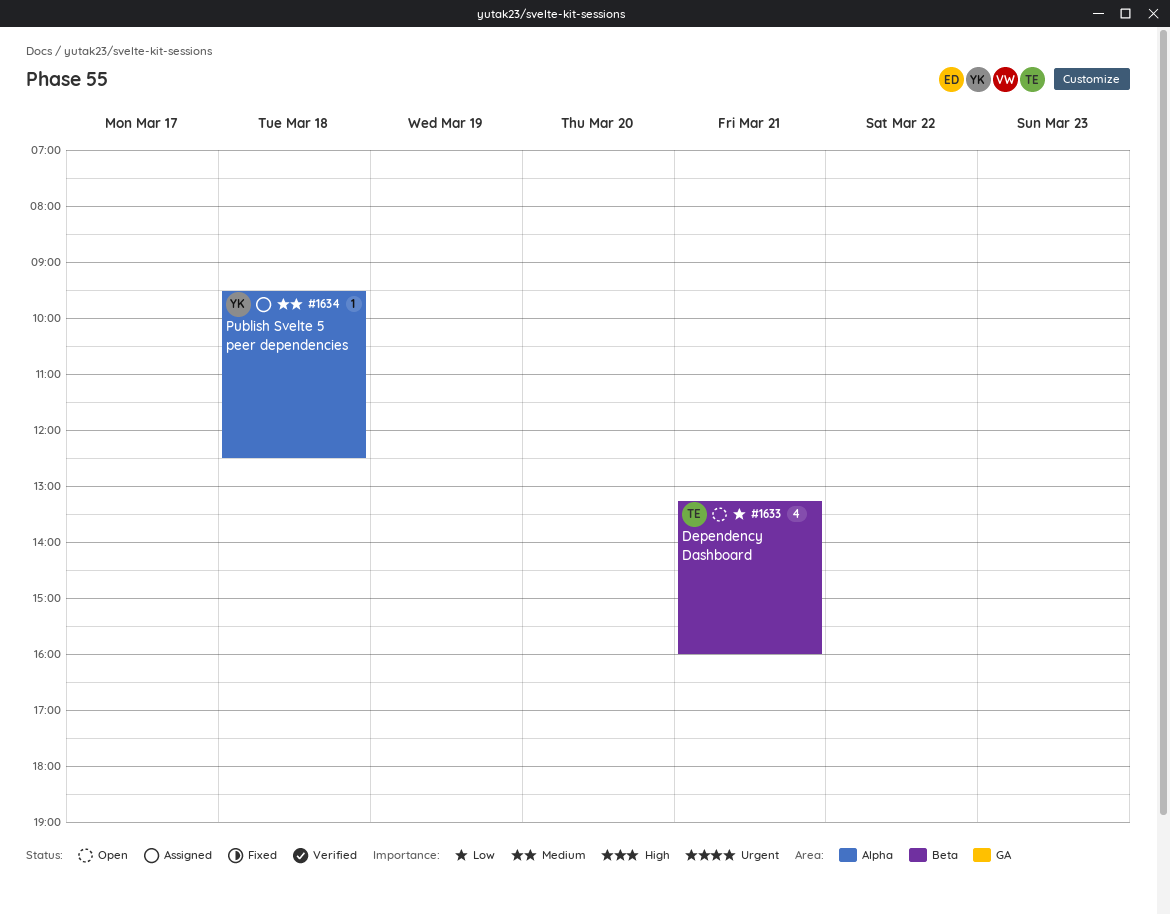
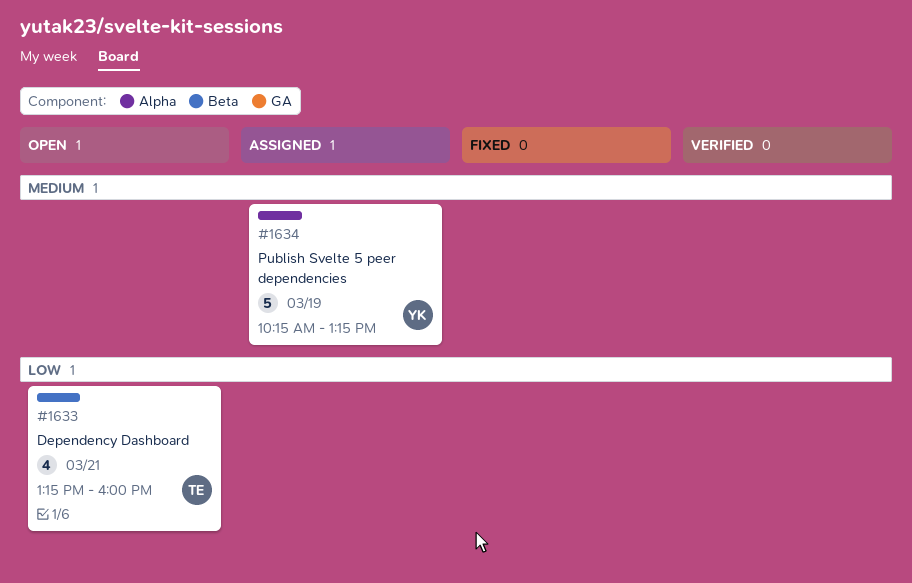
#1634, estimate: 1 -> 5
#1634, day: Mar 18 -> Mar 19
#1634, begins: 09:30 -> 10:15
#1634, ends: 12:30 -> 13:15

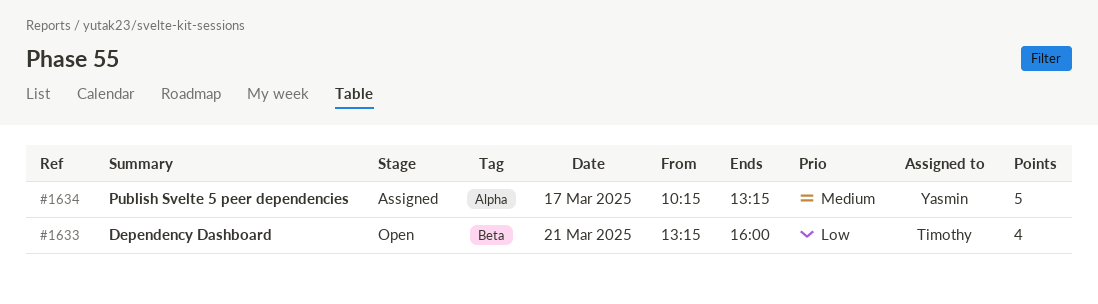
#1634, day: Mar 19 -> Mar 17

